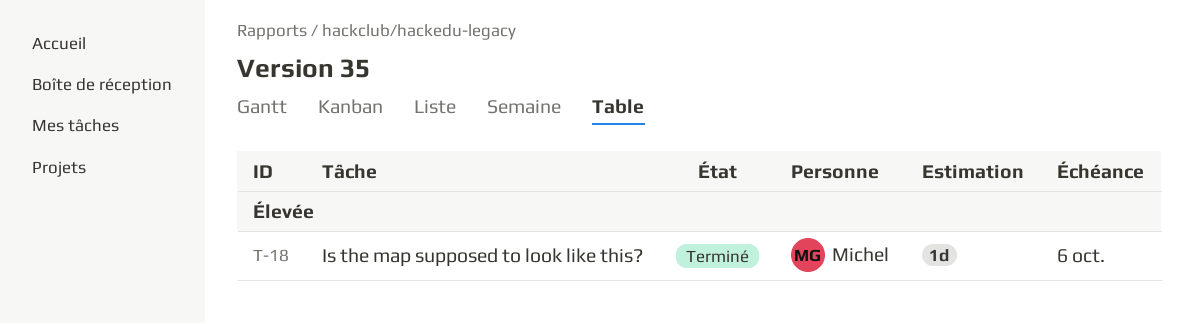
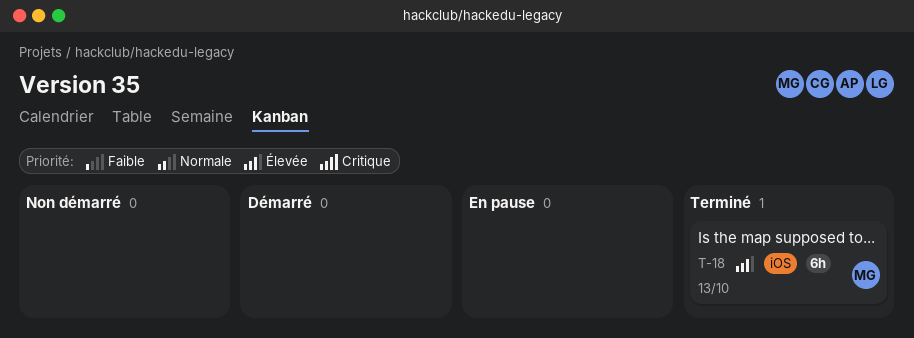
T-18, estimate: 1d -> 6h
T-18, due: Oct 6 -> Oct 13

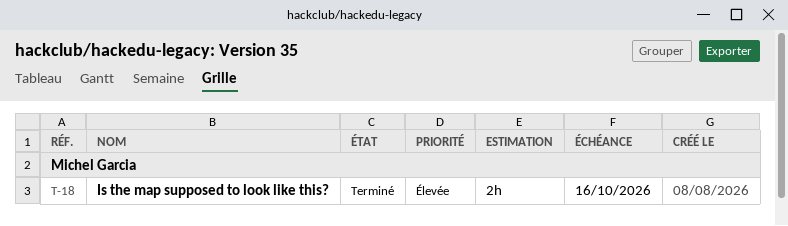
T-18, estimate: 6h -> 2h
T-18, due: Oct 13 -> Oct 16

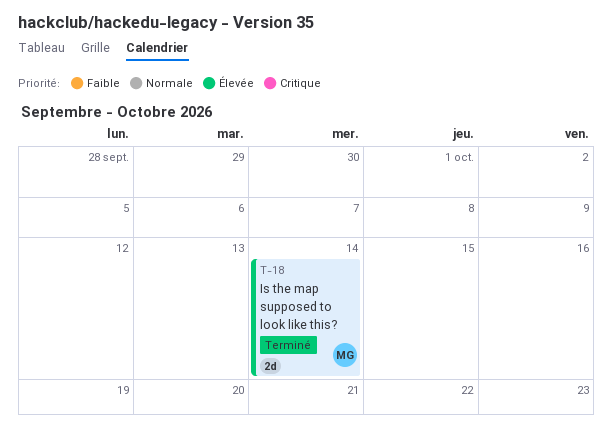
T-18, estimate: 2h -> 2d
T-18, due: Oct 16 -> Oct 14

